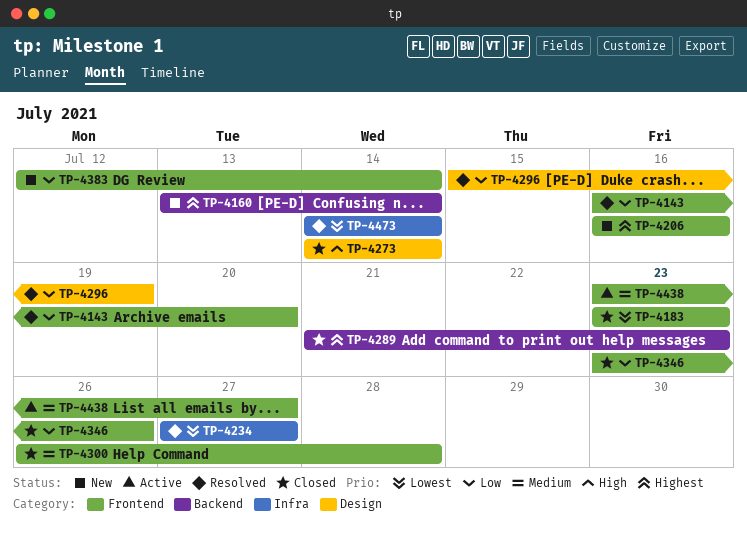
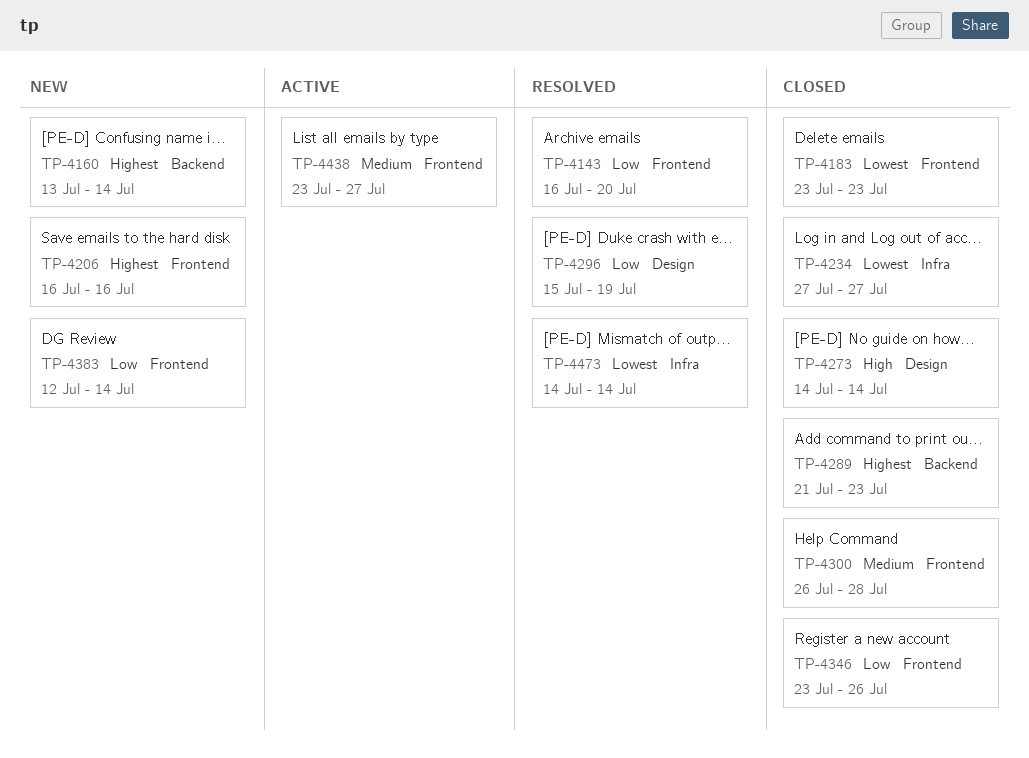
TP-4234, status: Resolved -> Closed

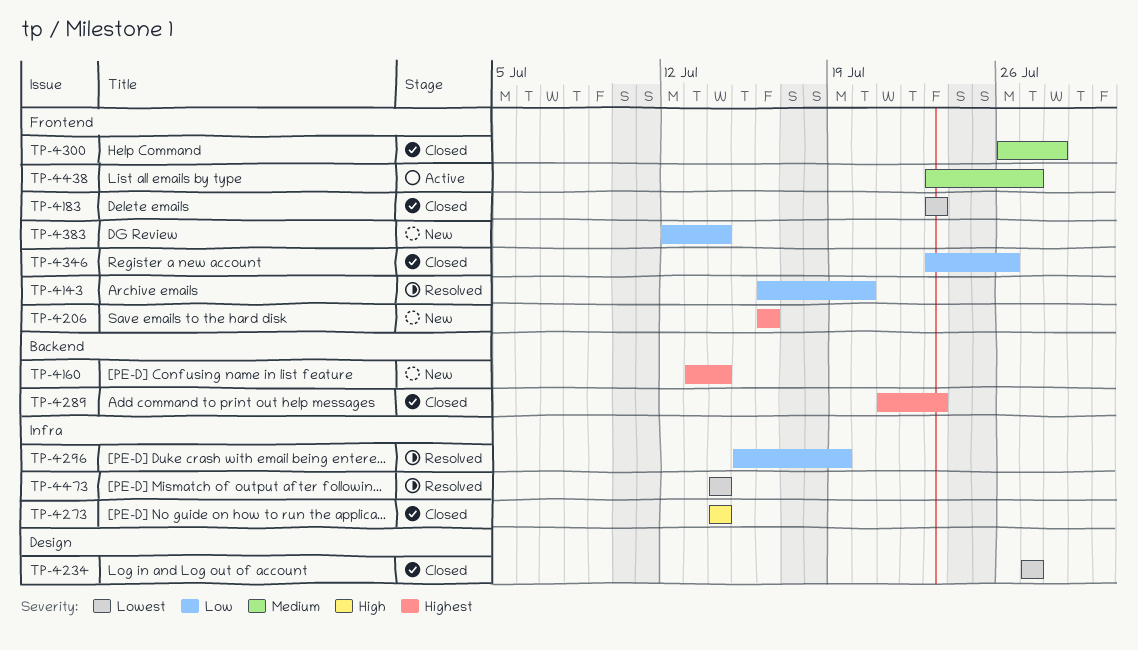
TP-4234, label: Infra -> Design
TP-4273, label: Design -> Infra
TP-4296, label: Design -> Infra

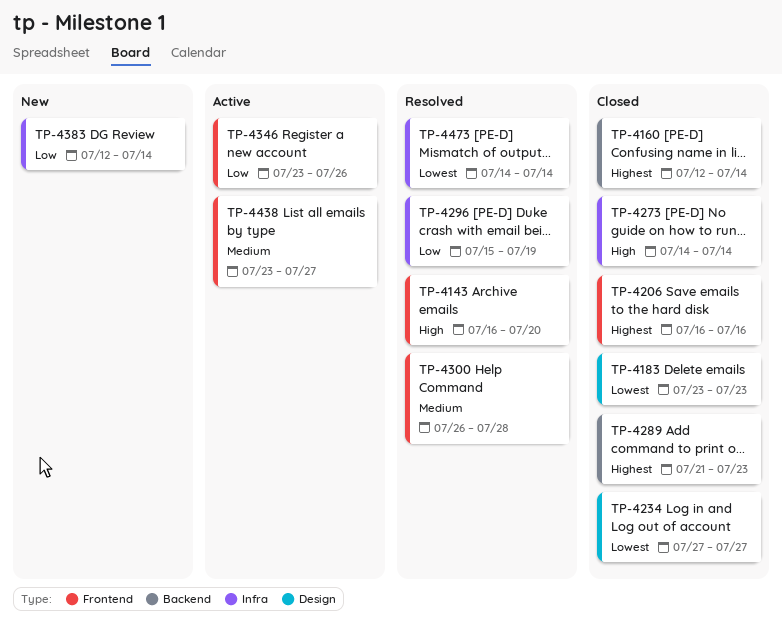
TP-4143, priority: Low -> High
TP-4160, status: New -> Closed
TP-4160, start: Jul 13 -> Jul 12
TP-4183, label: Frontend -> Design
TP-4206, status: New -> Closed
TP-4300, status: Closed -> Resolved
TP-4346, status: Closed -> Active
TP-4383, label: Frontend -> Infra

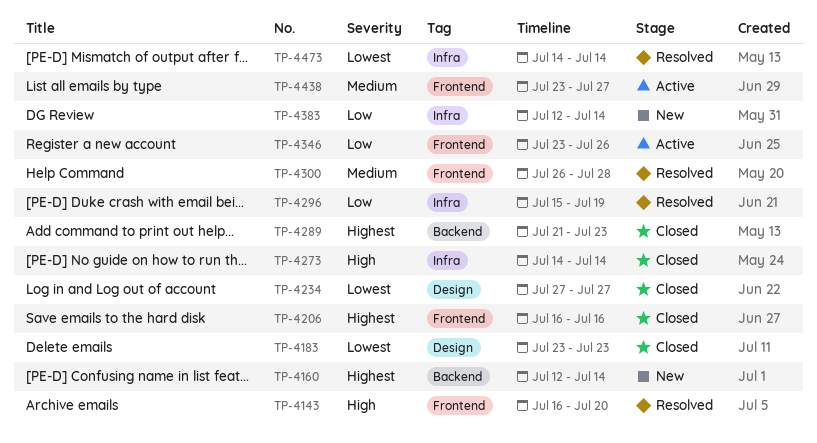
TP-4160, status: Closed -> New

